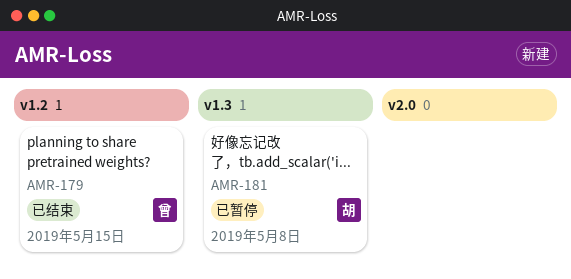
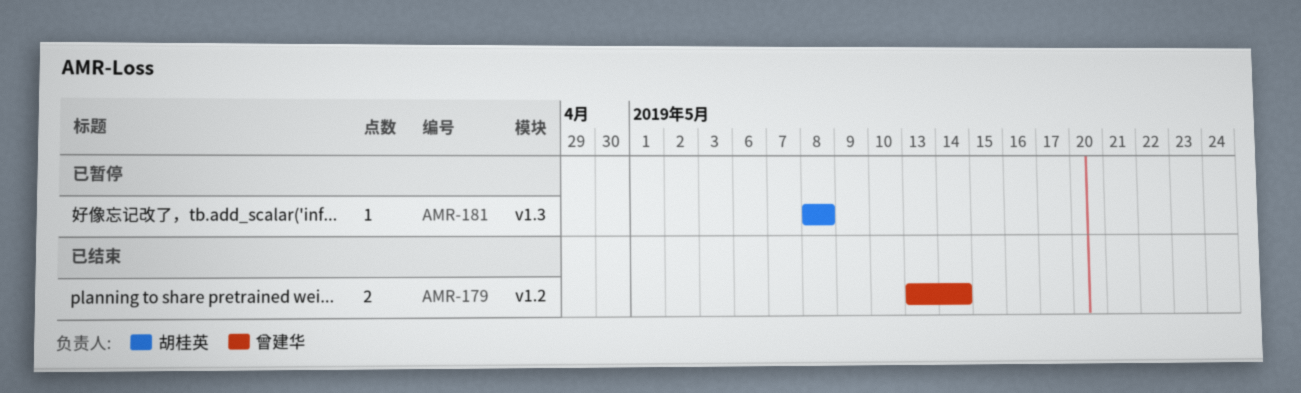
AMR-179, due: May 15 -> May 14

